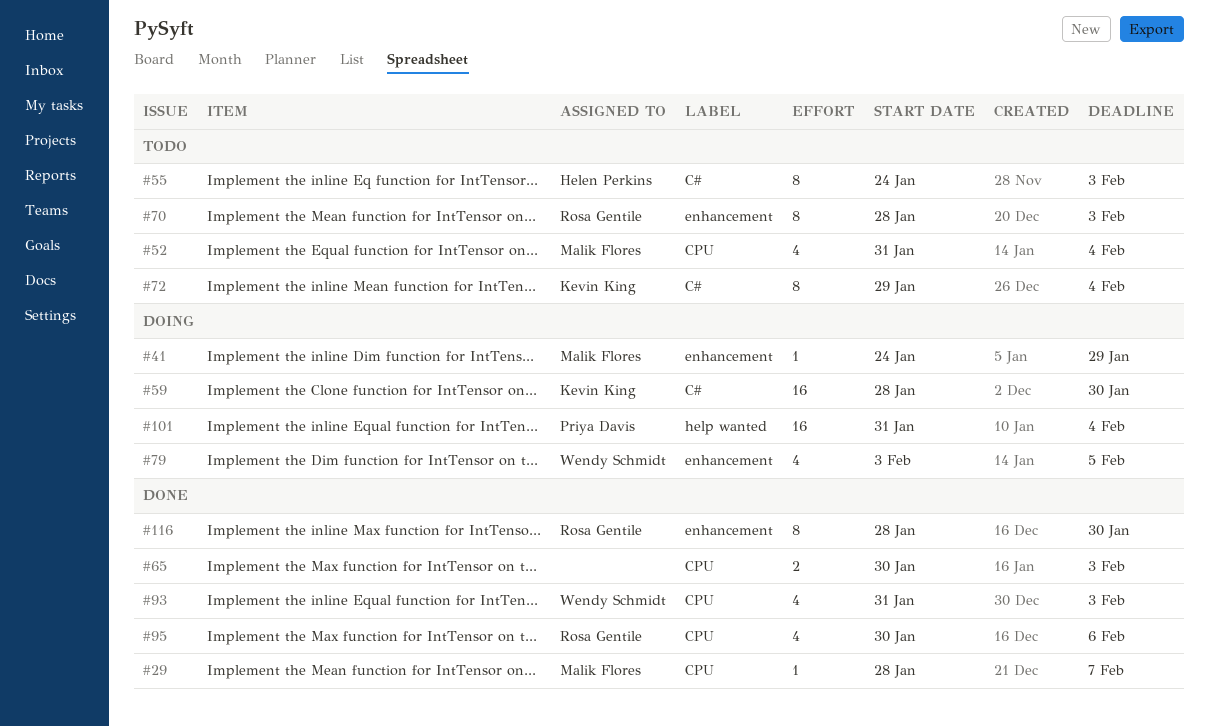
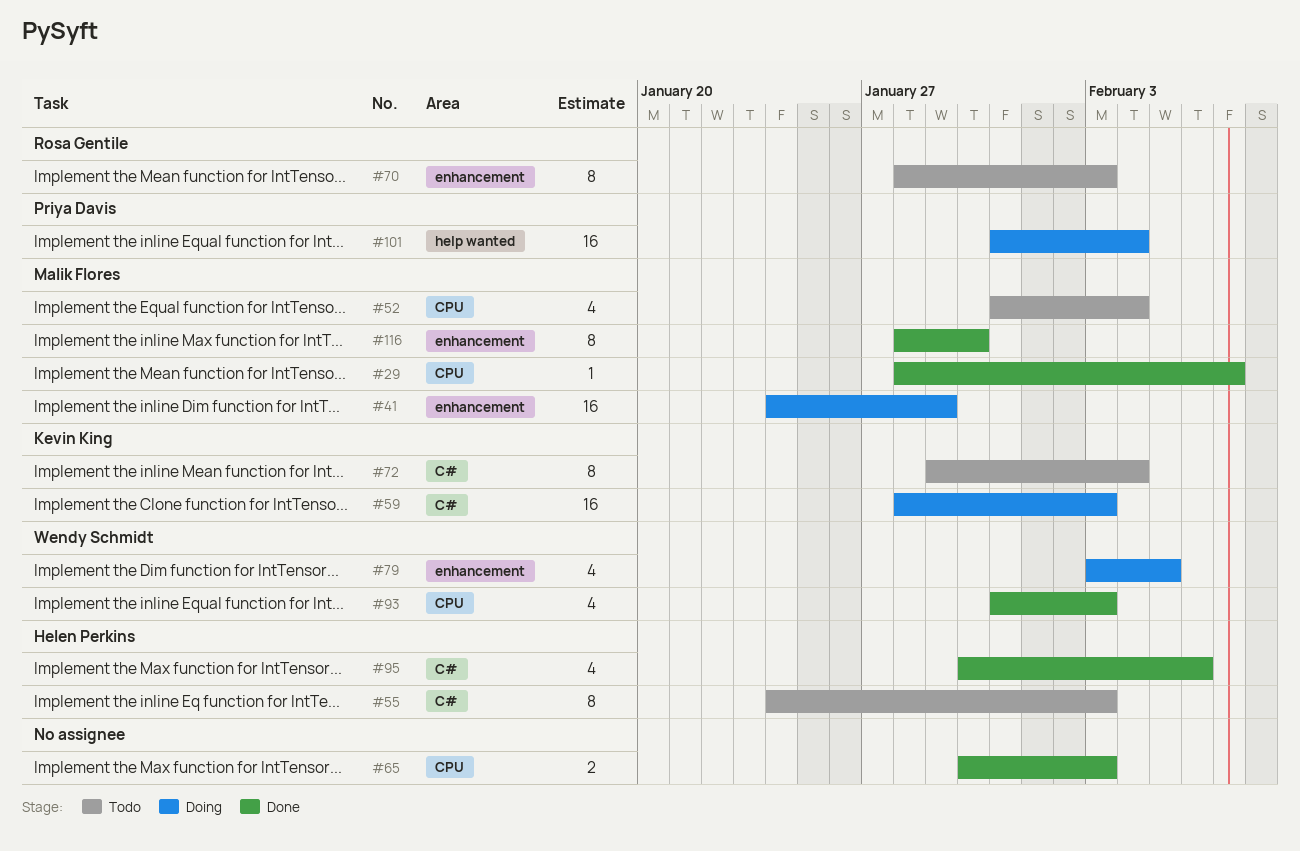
#41, estimate: 1 -> 16
#59, due: Jan 30 -> Feb 3
#95, owner: Rosa Gentile -> Helen Perkins
#95, label: CPU -> C#
#116, owner: Rosa Gentile -> Malik Flores

